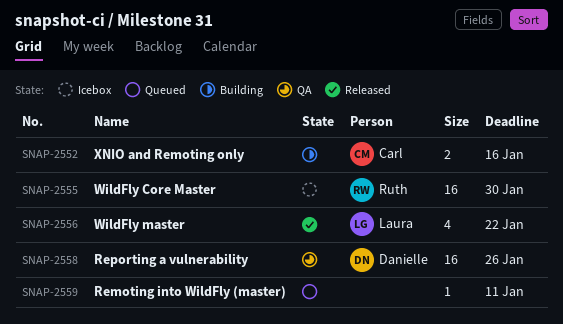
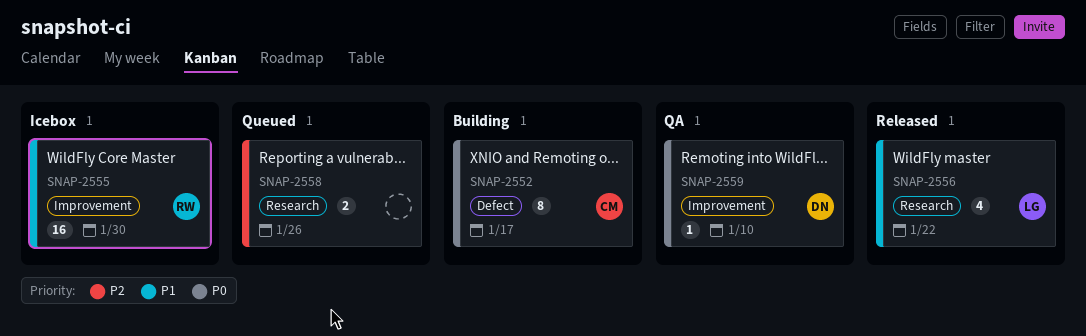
SNAP-2552, estimate: 2 -> 8
SNAP-2552, due: Jan 16 -> Jan 17
SNAP-2558, status: QA -> Queued
SNAP-2558, owner: Danielle -> none
SNAP-2558, estimate: 16 -> 2
SNAP-2559, status: Queued -> QA
SNAP-2559, owner: none -> Danielle
SNAP-2559, due: Jan 11 -> Jan 10

